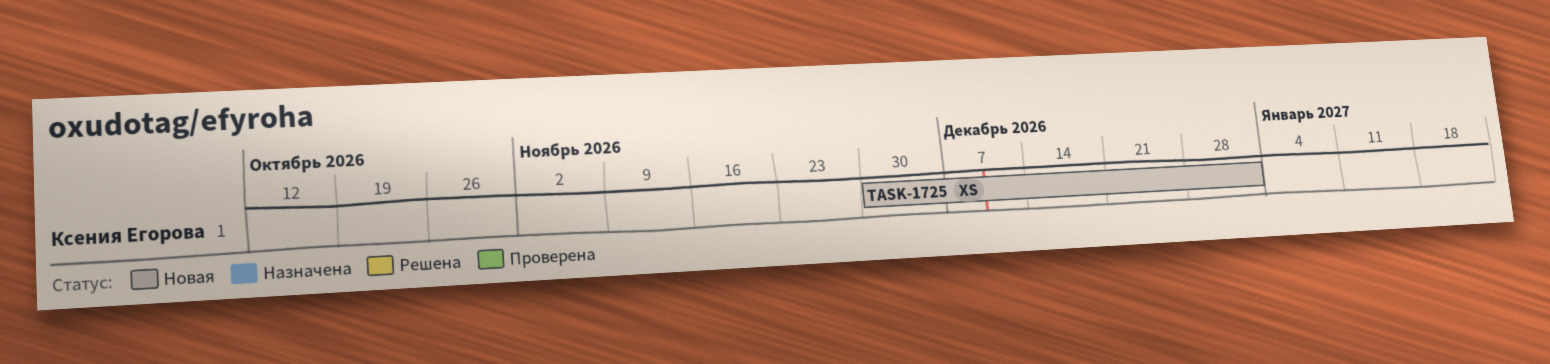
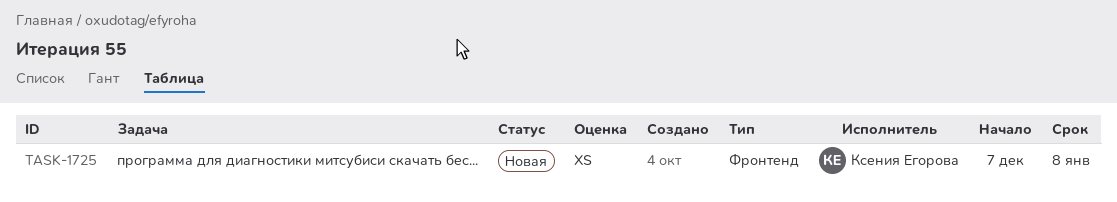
TASK-1725, start: Nov 30 -> Dec 7
TASK-1725, due: Jan 1 -> Jan 8

